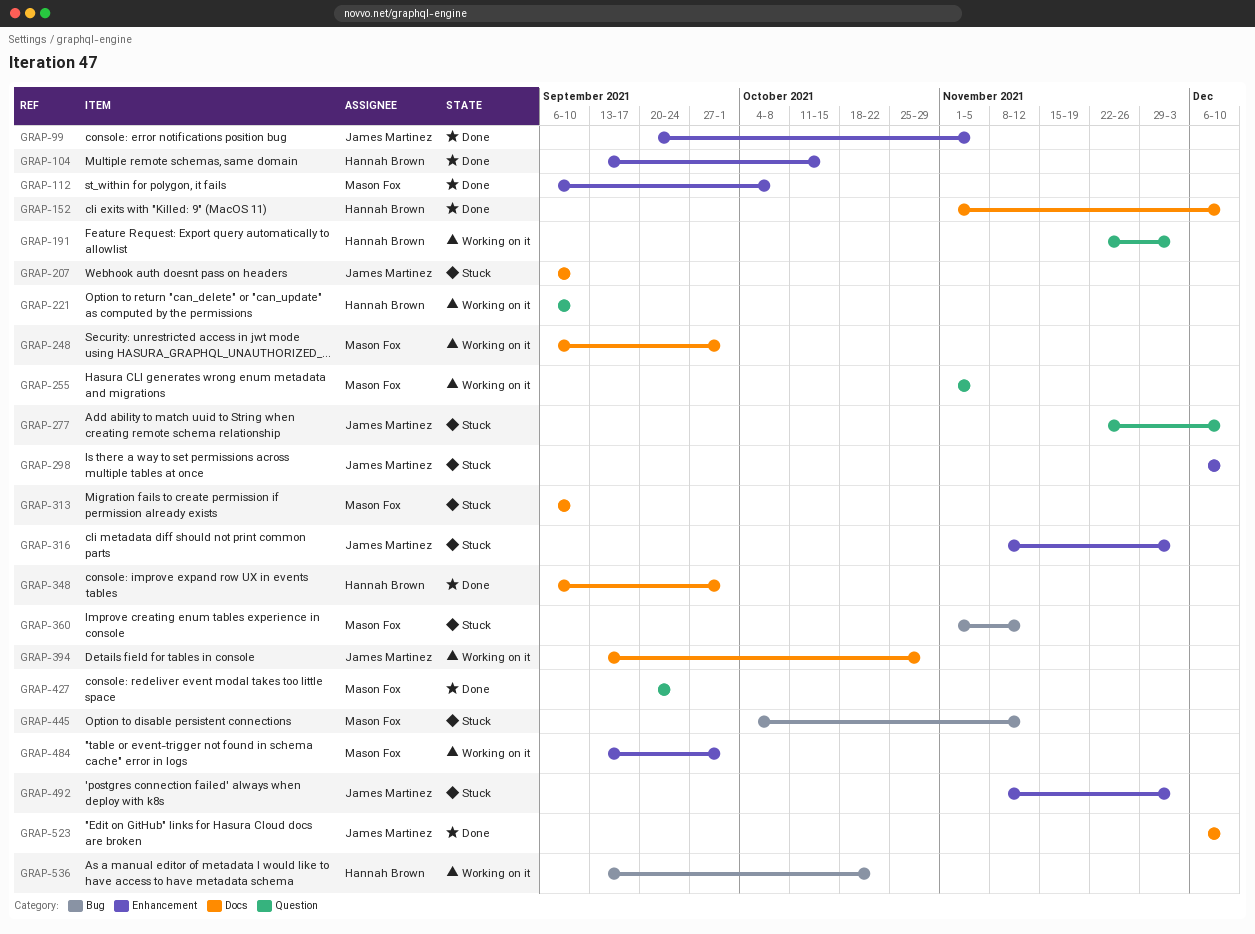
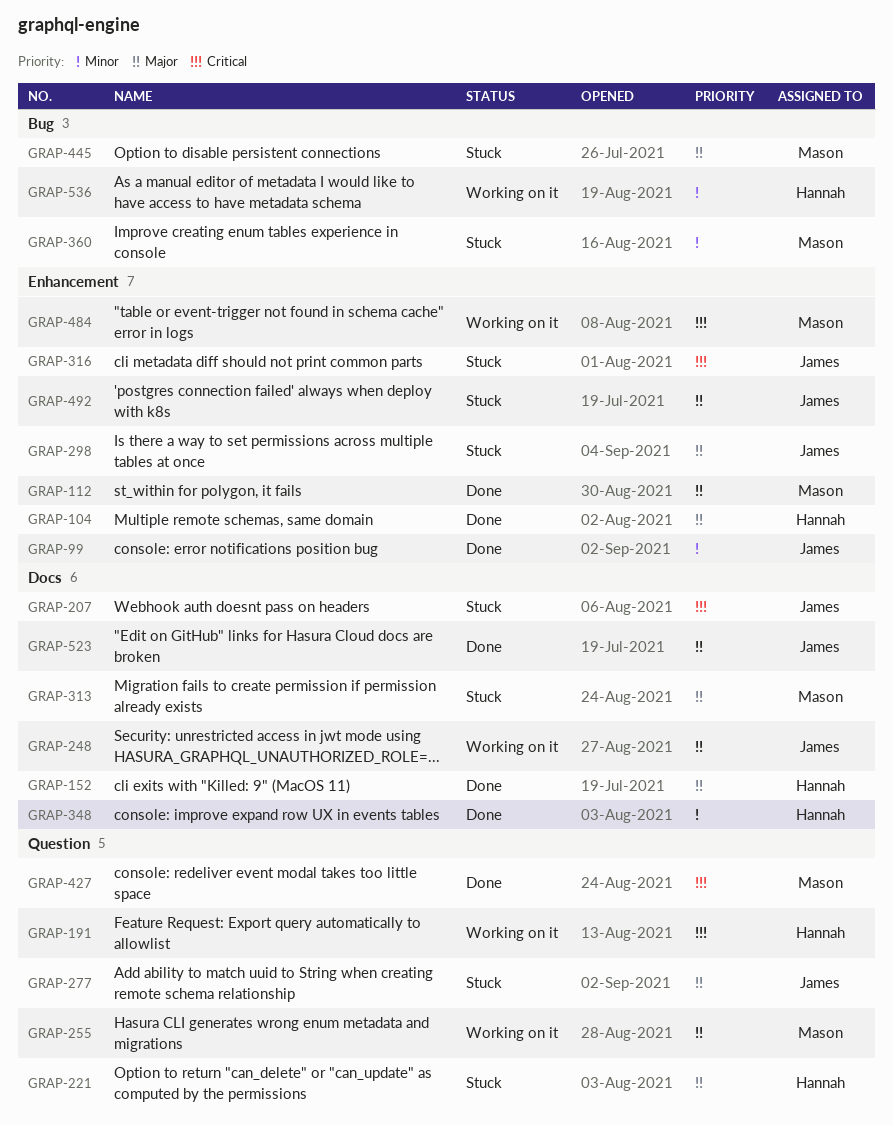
GRAP-221, status: Working on it -> Stuck
GRAP-248, owner: Mason Fox -> James Martinez
GRAP-394: present -> none

